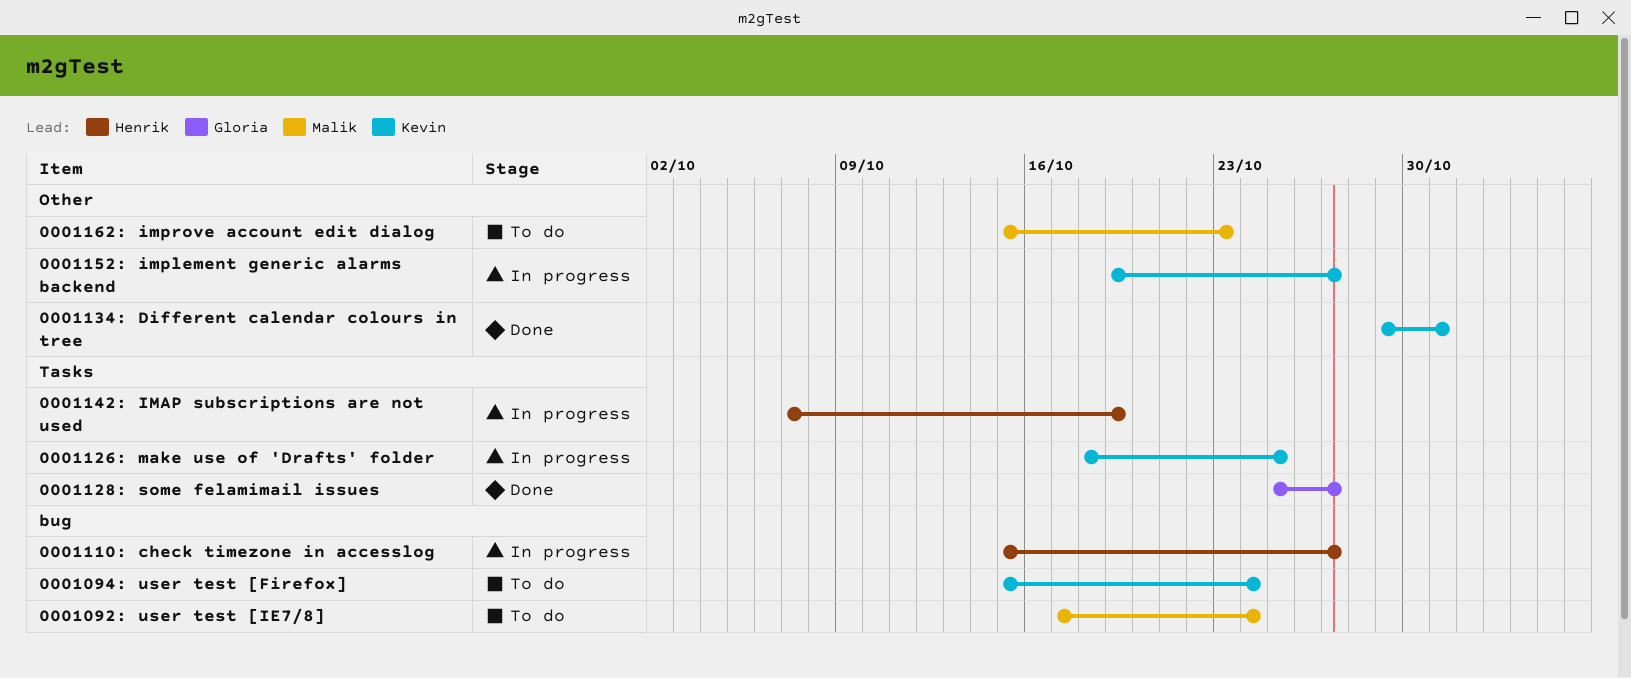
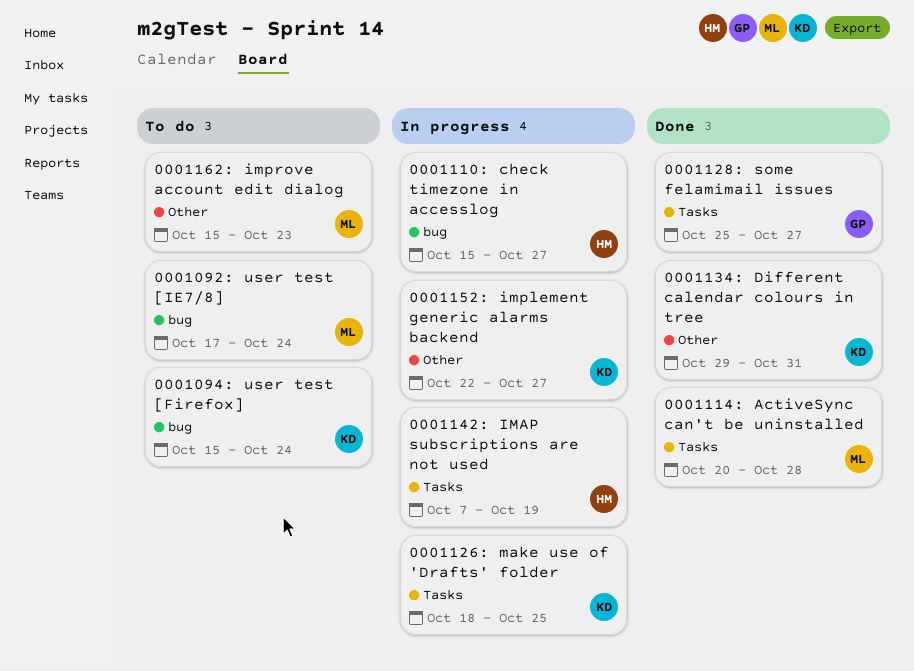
0001114: ActiveSync can't be uninstalled: none -> present
0001152: implement generic alarms backend, start: Oct 19 -> Oct 22

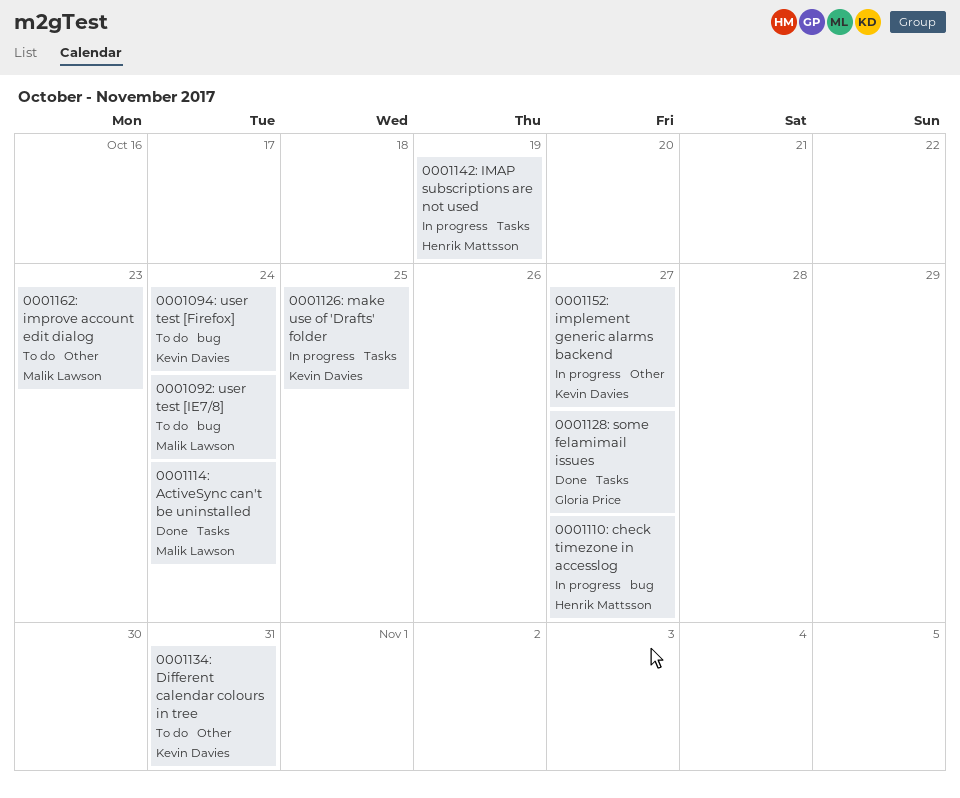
0001114: ActiveSync can't be uninstalled, due: Oct 28 -> Oct 24
0001134: Different calendar colours in tree, status: Done -> To do

